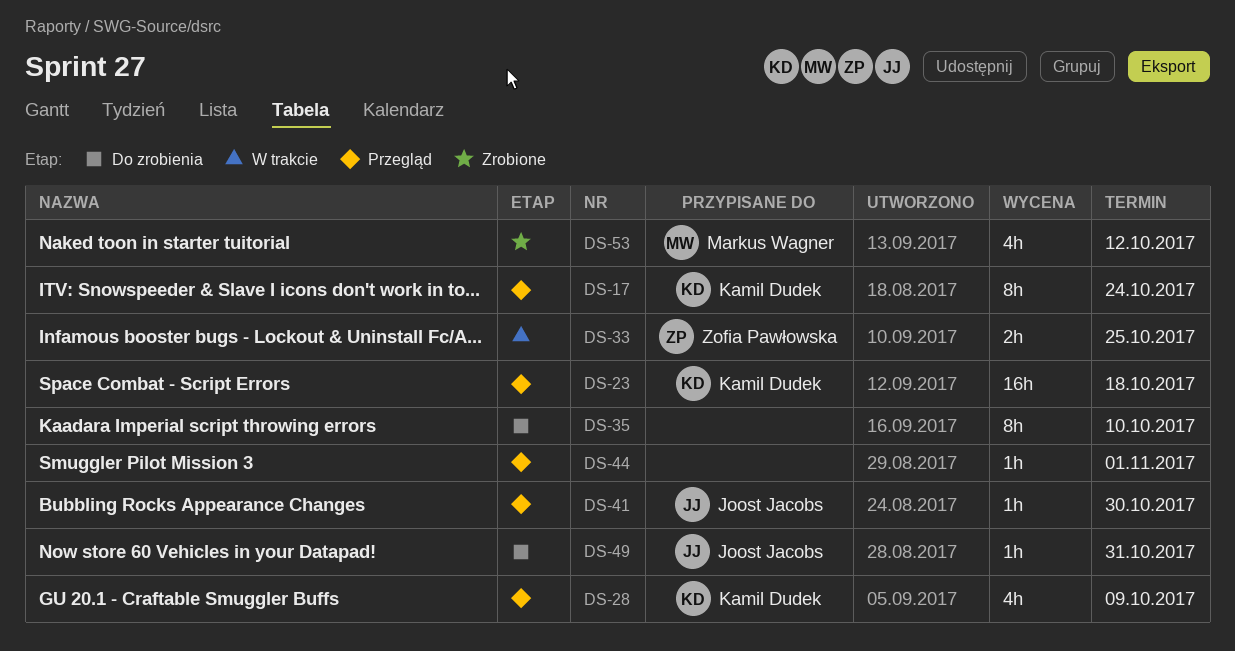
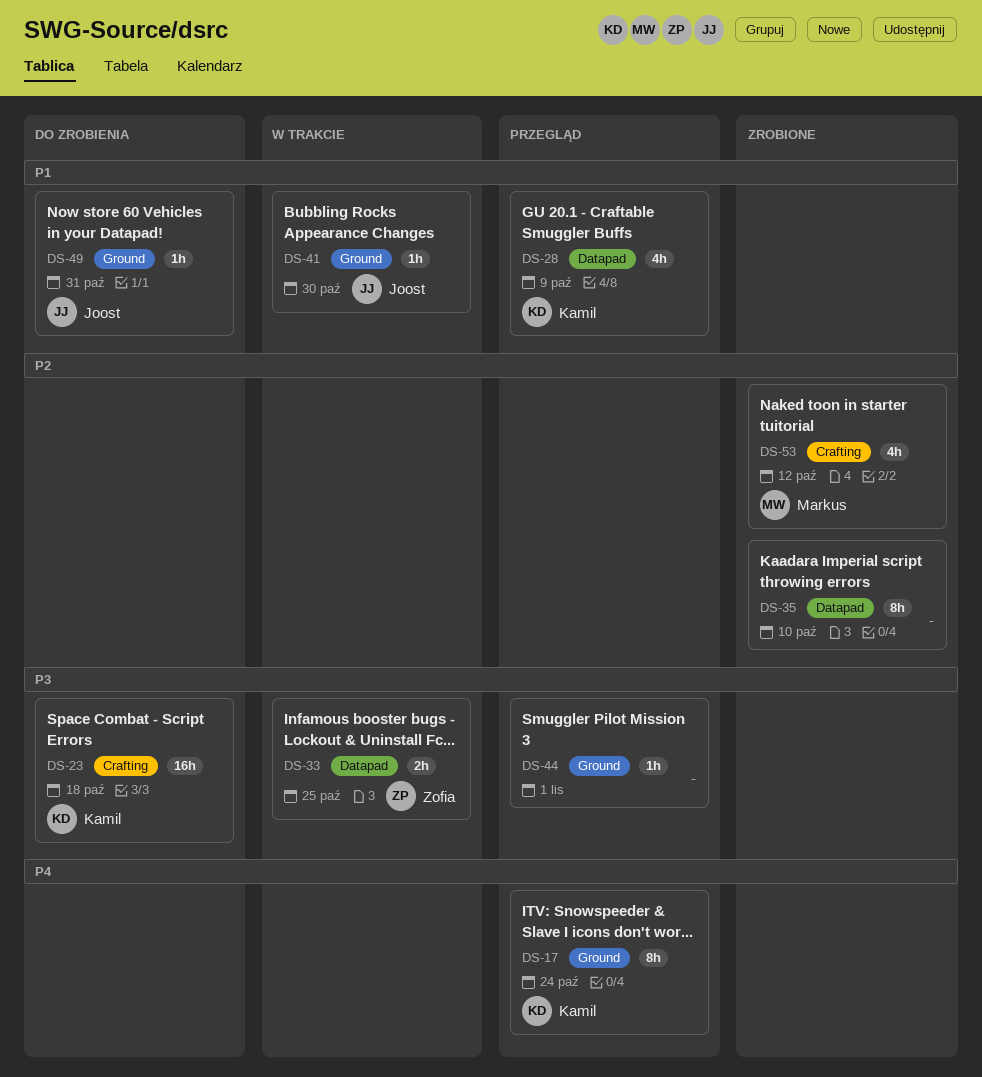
DS-23, status: Przegląd -> Do zrobienia
DS-35, status: Do zrobienia -> Zrobione
DS-41, status: Przegląd -> W trakcie

